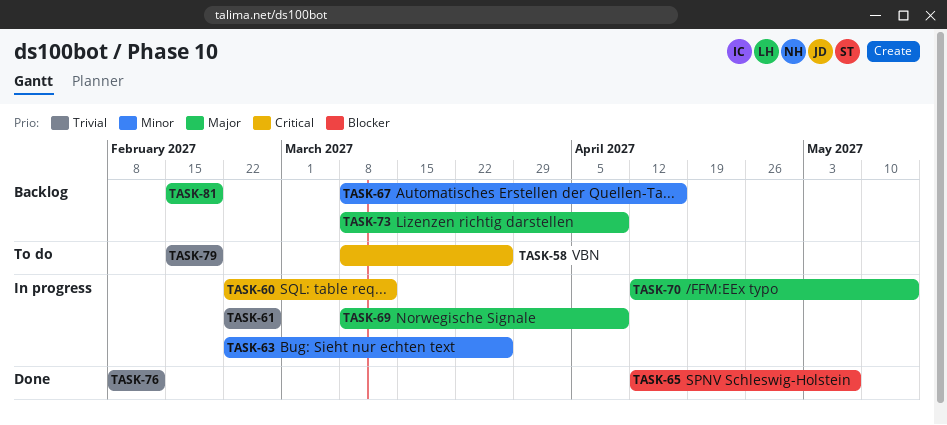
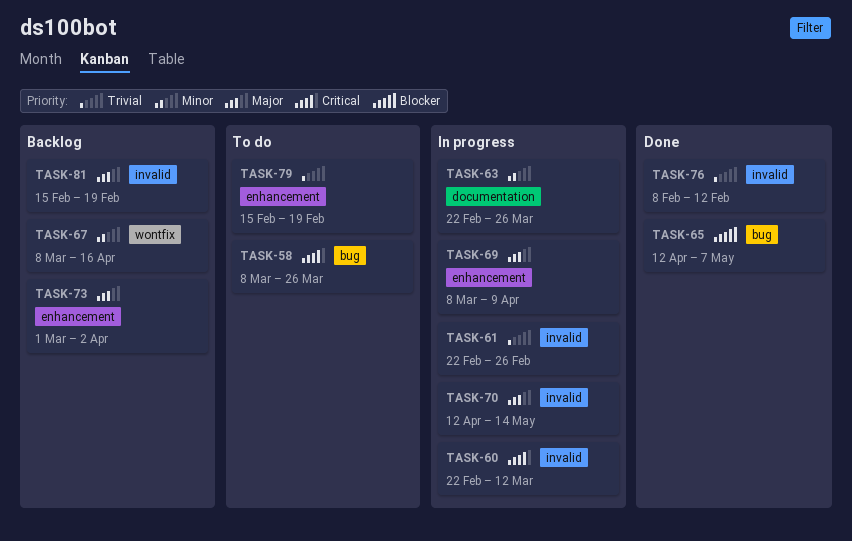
TASK-73, start: Mar 8 -> Mar 1
TASK-73, due: Apr 9 -> Apr 2

